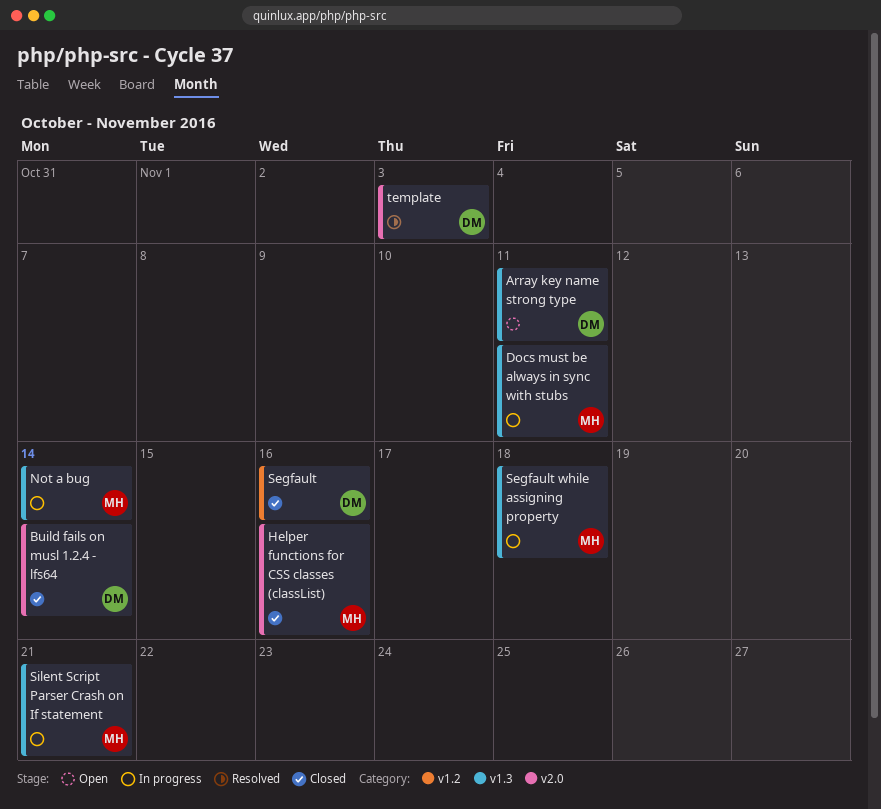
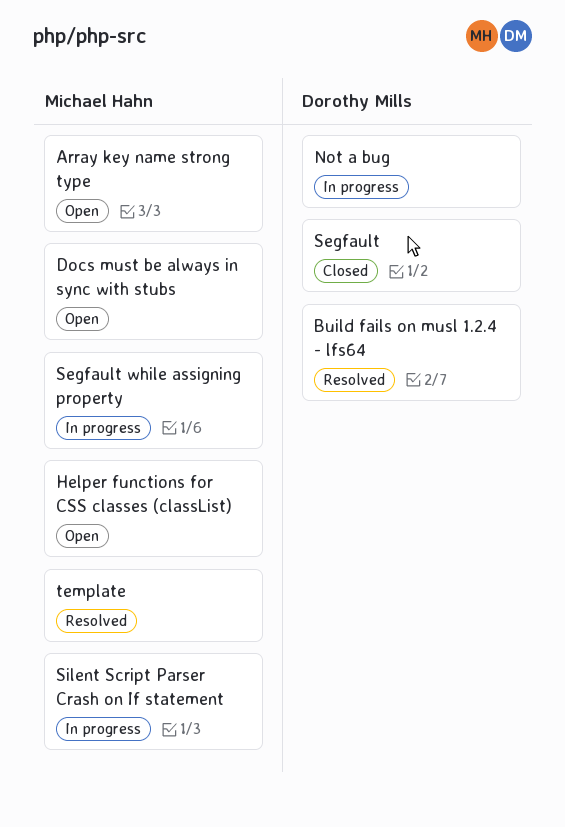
Array key name strong type, owner: Dorothy Mills -> Michael Hahn
Build fails on musl 1.2.4 - lfs64, status: Closed -> Resolved
Docs must be always in sync with stubs, status: In progress -> Open
Helper functions for CSS classes (classList), status: Closed -> Open
Not a bug, owner: Michael Hahn -> Dorothy Mills
template, owner: Dorothy Mills -> Michael Hahn

